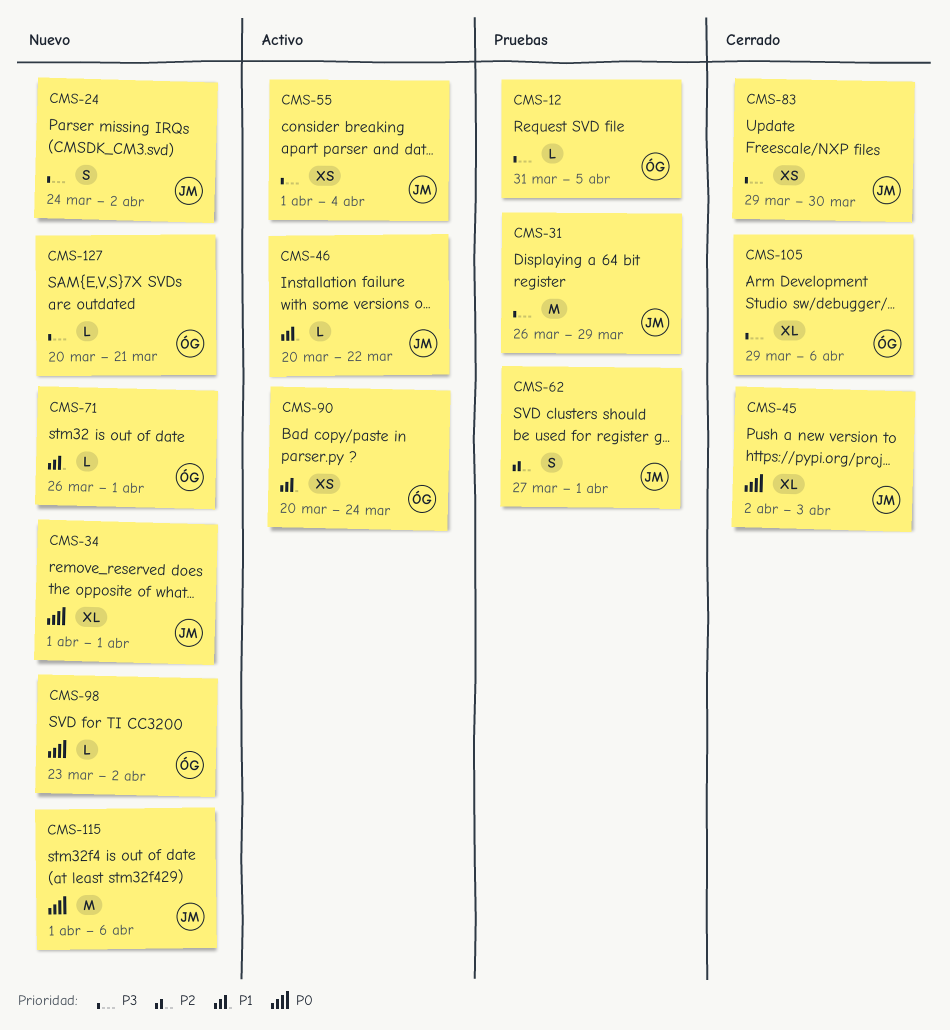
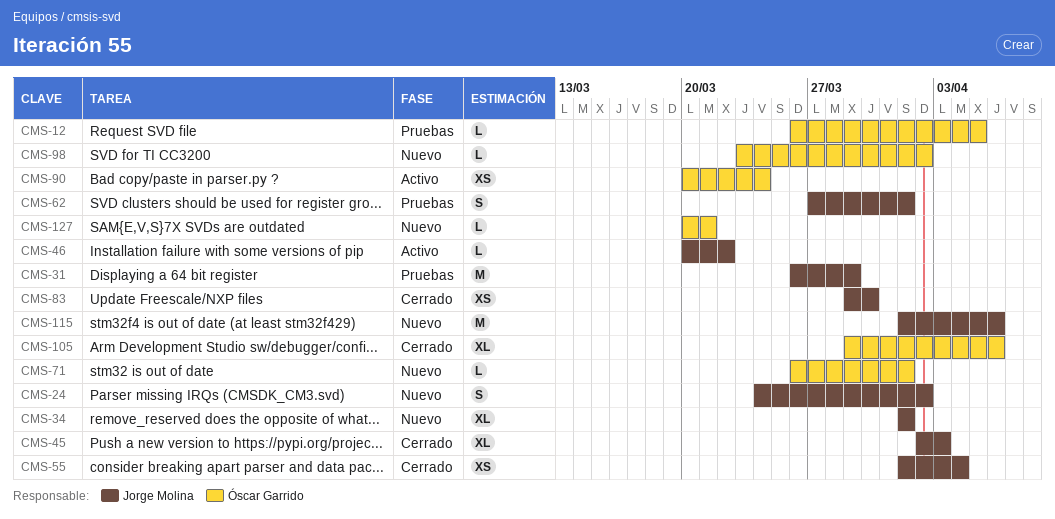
CMS-12, start: Mar 31 -> Mar 26
CMS-55, status: Activo -> Cerrado

